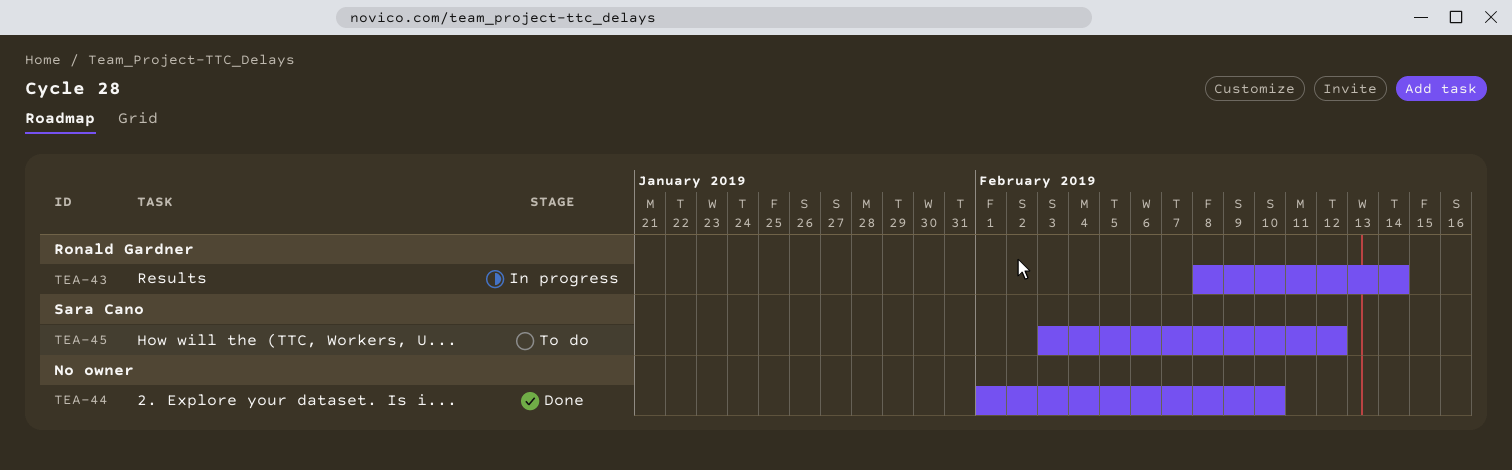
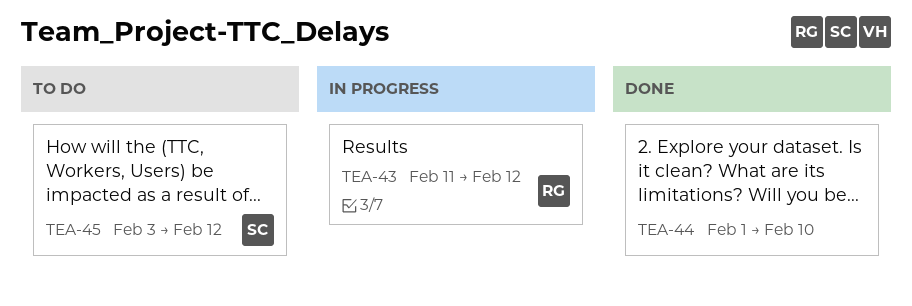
TEA-43, start: Feb 8 -> Feb 11
TEA-43, due: Feb 14 -> Feb 12

